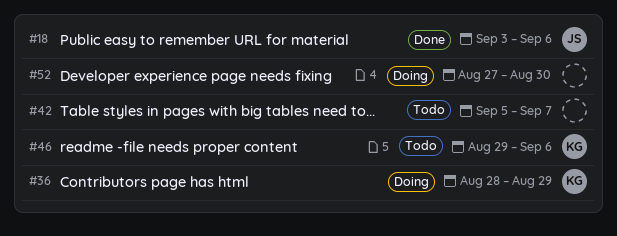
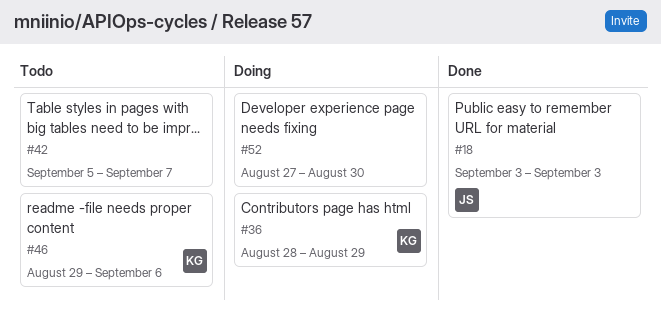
#18, due: Sep 6 -> Sep 3

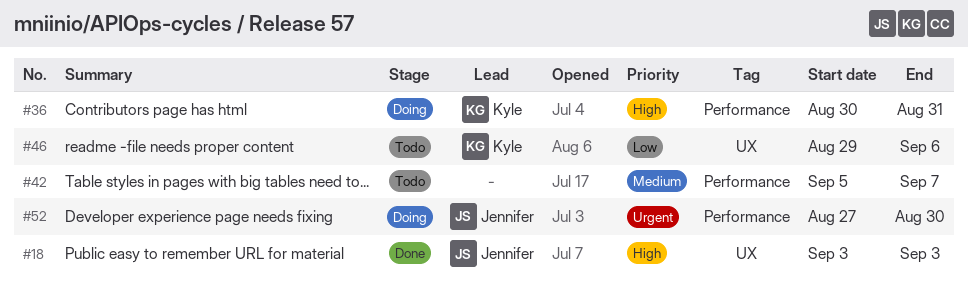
#36, start: Aug 28 -> Aug 30
#36, due: Aug 29 -> Aug 31
#52, owner: none -> Jennifer

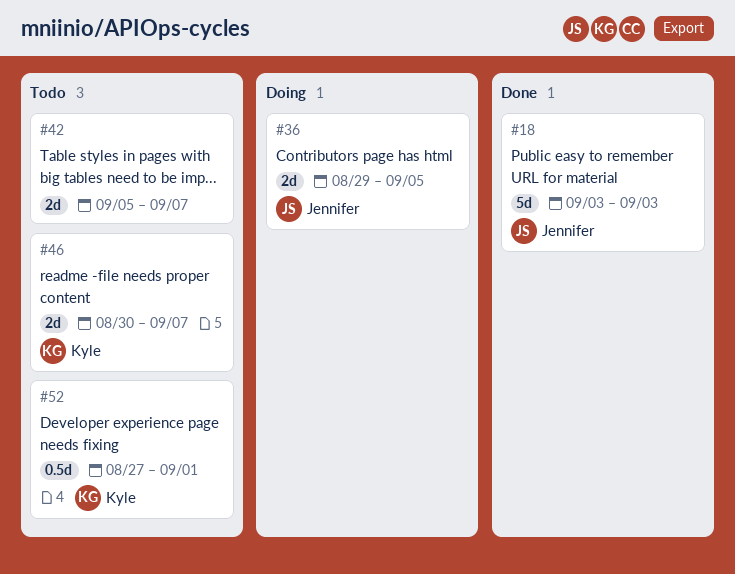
#36, owner: Kyle -> Jennifer
#36, start: Aug 30 -> Aug 29
#36, due: Aug 31 -> Sep 5
#46, start: Aug 29 -> Aug 30
#46, due: Sep 6 -> Sep 7
#52, status: Doing -> Todo
#52, owner: Jennifer -> Kyle
#52, due: Aug 30 -> Sep 1

